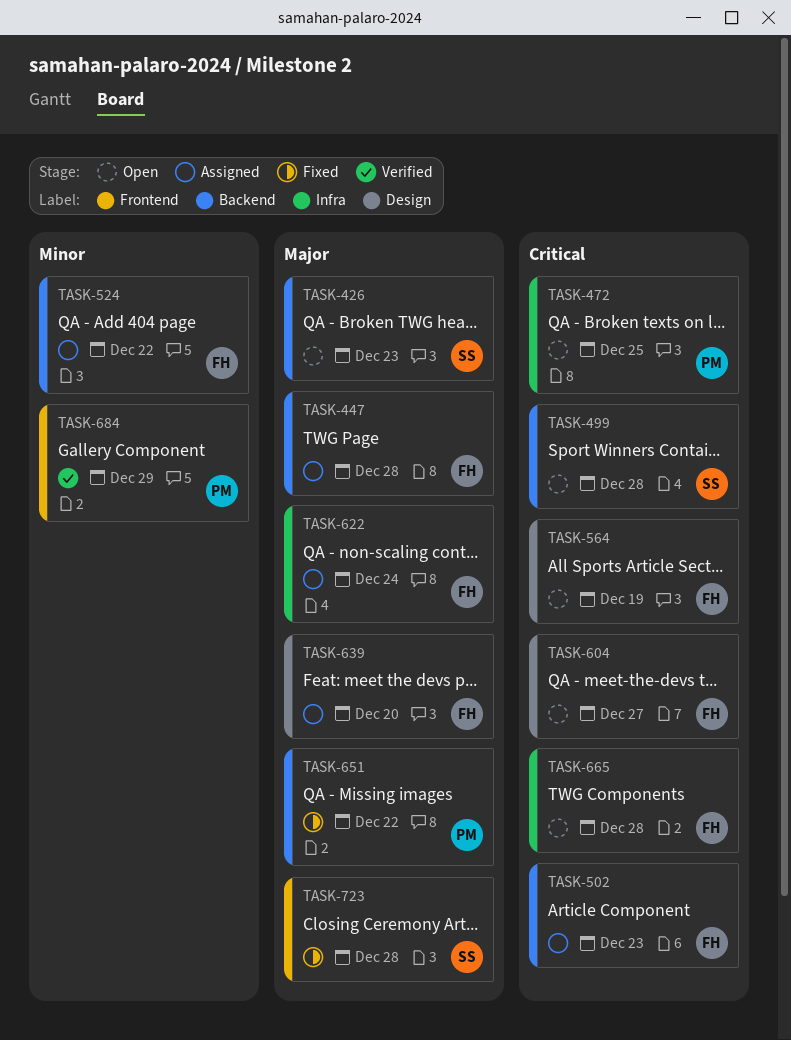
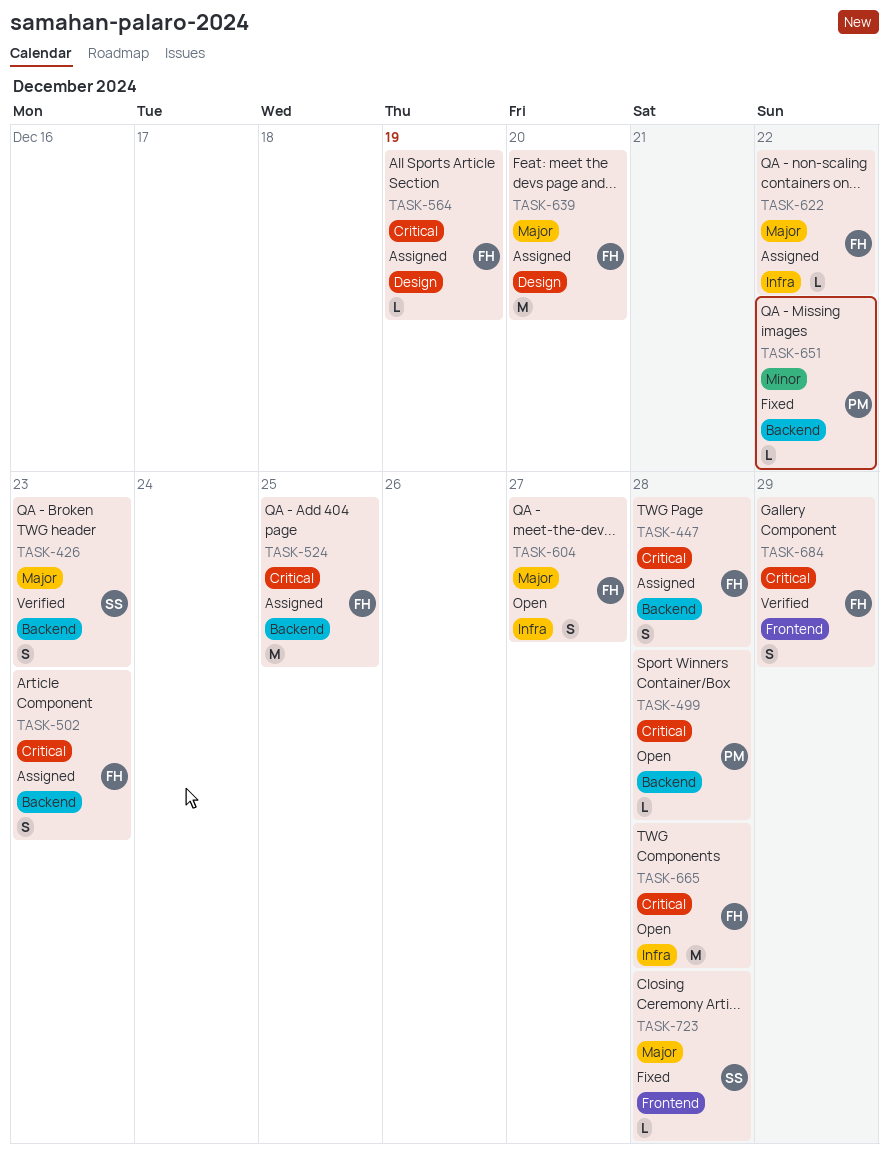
TASK-426, status: Open -> Verified
TASK-447, priority: Major -> Critical
TASK-472: present -> none
TASK-499, owner: SS -> PM
TASK-524, priority: Minor -> Critical
TASK-524, due: Dec 22 -> Dec 25
TASK-564, status: Open -> Assigned
TASK-604, priority: Critical -> Major
TASK-604, label: Design -> Infra
TASK-622, due: Dec 24 -> Dec 22
TASK-651, priority: Major -> Minor
TASK-684, owner: PM -> FH
TASK-684, priority: Minor -> Critical

